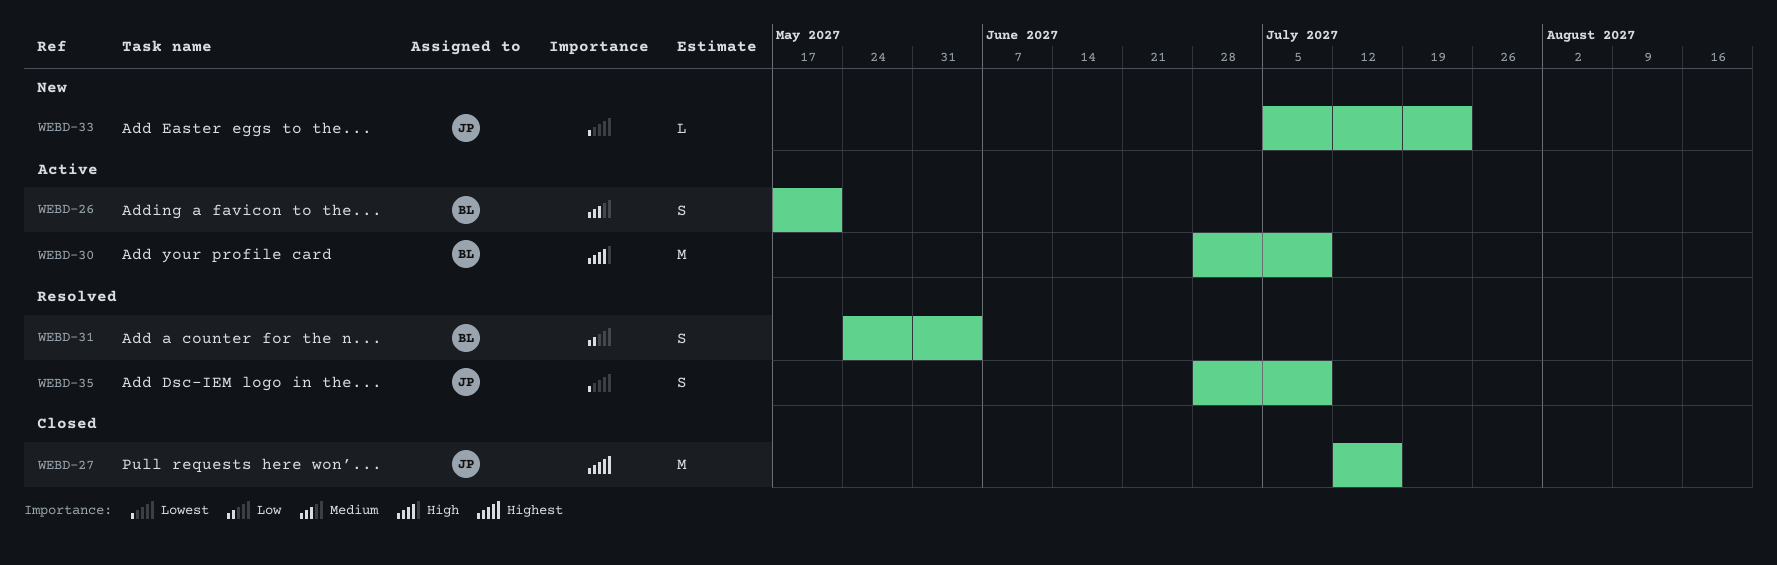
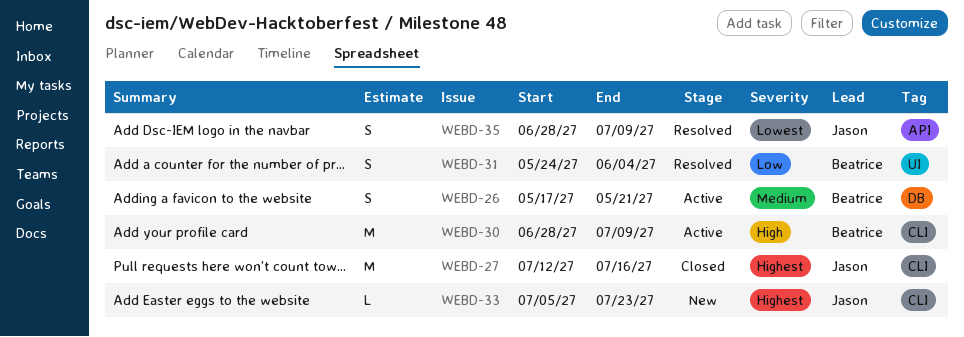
WEBD-33, priority: Lowest -> Highest

